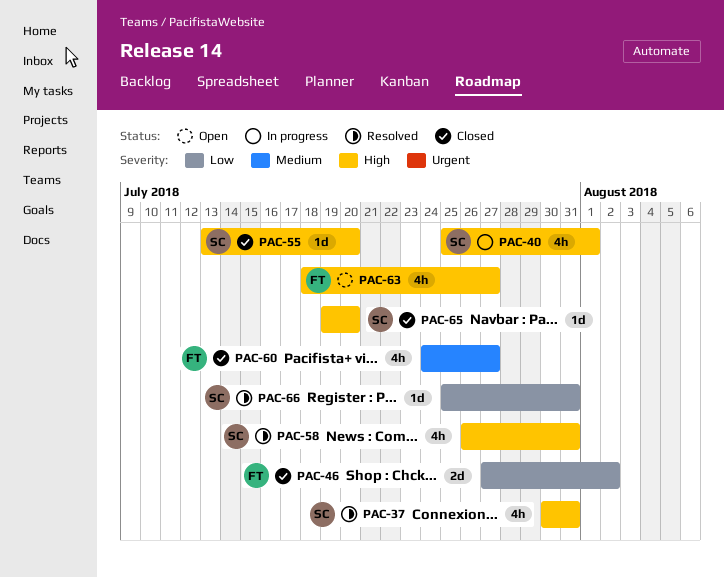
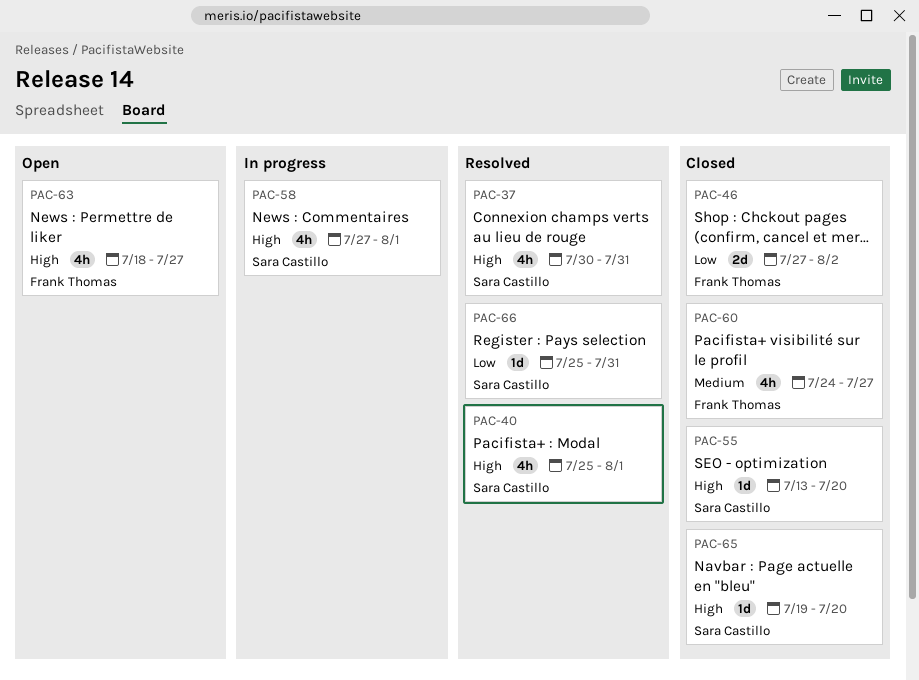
PAC-40, status: In progress -> Resolved
PAC-58, status: Resolved -> In progress
PAC-58, start: Jul 26 -> Jul 27
PAC-58, due: Jul 31 -> Aug 1

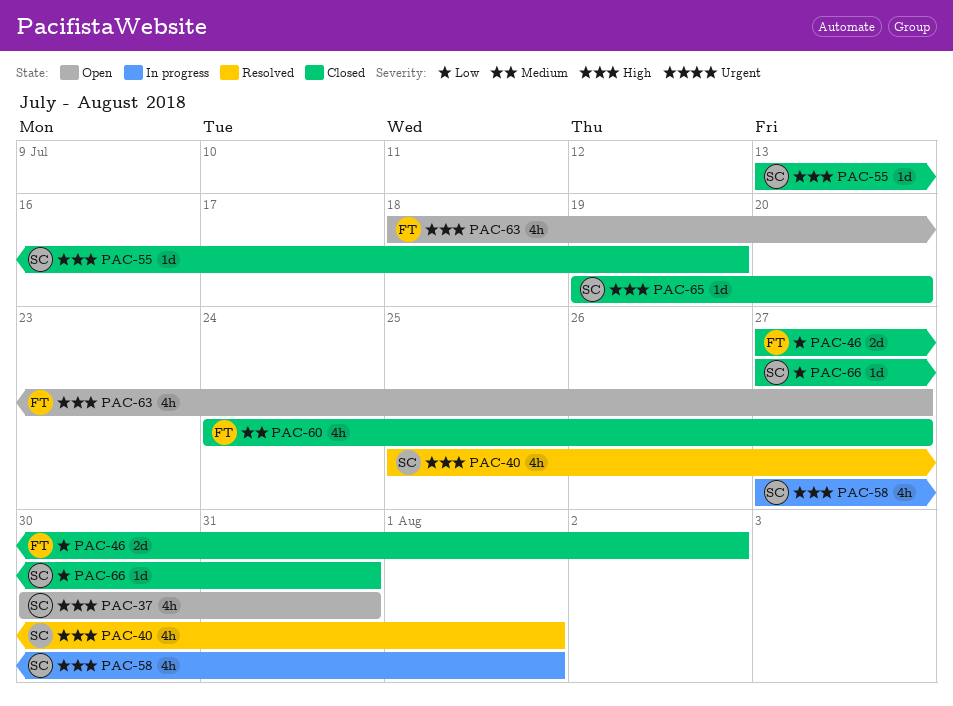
PAC-37, status: Resolved -> Open
PAC-55, due: Jul 20 -> Jul 19
PAC-66, status: Resolved -> Closed
PAC-66, start: Jul 25 -> Jul 27

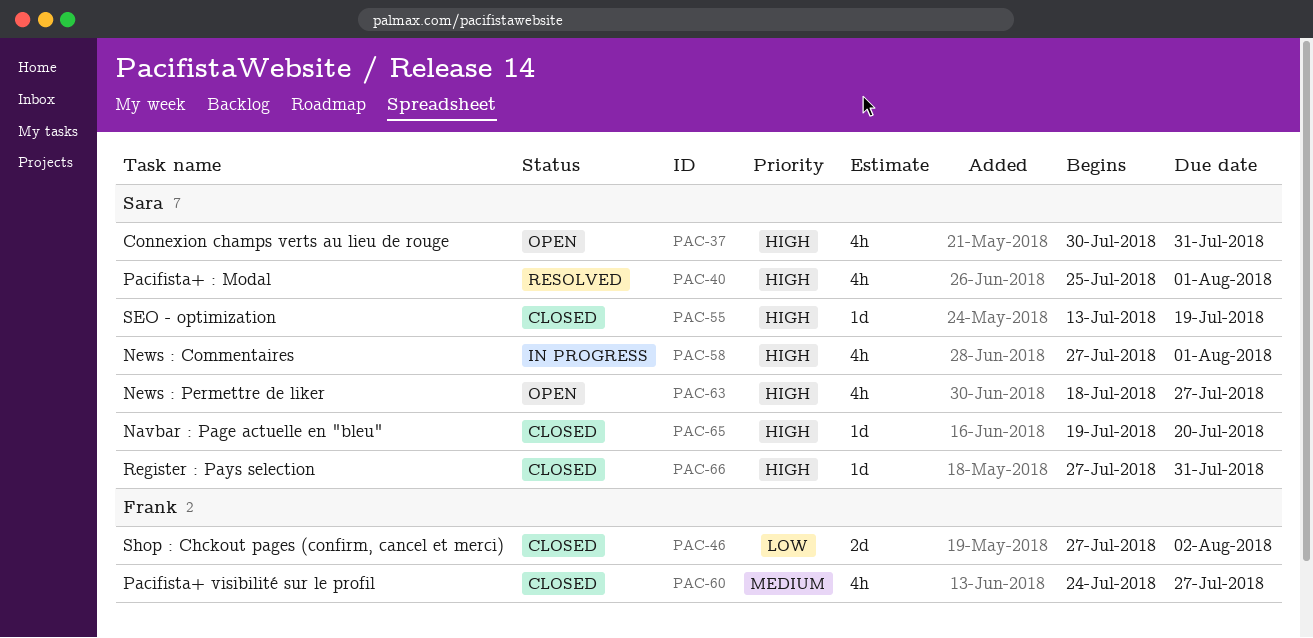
PAC-63, owner: Frank -> Sara
PAC-66, priority: Low -> High

